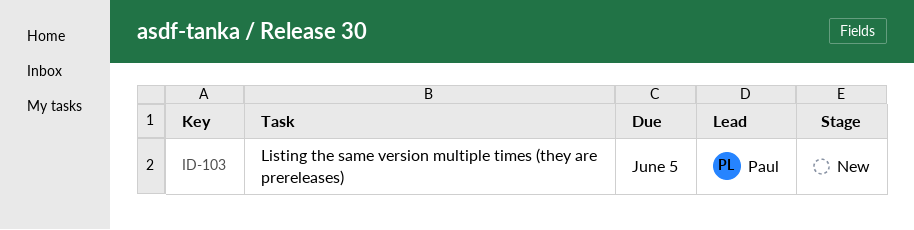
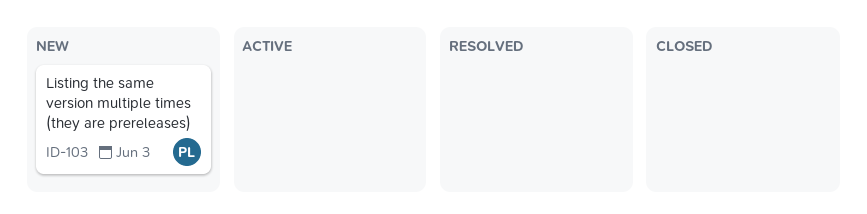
ID-103, due: Jun 5 -> Jun 3

